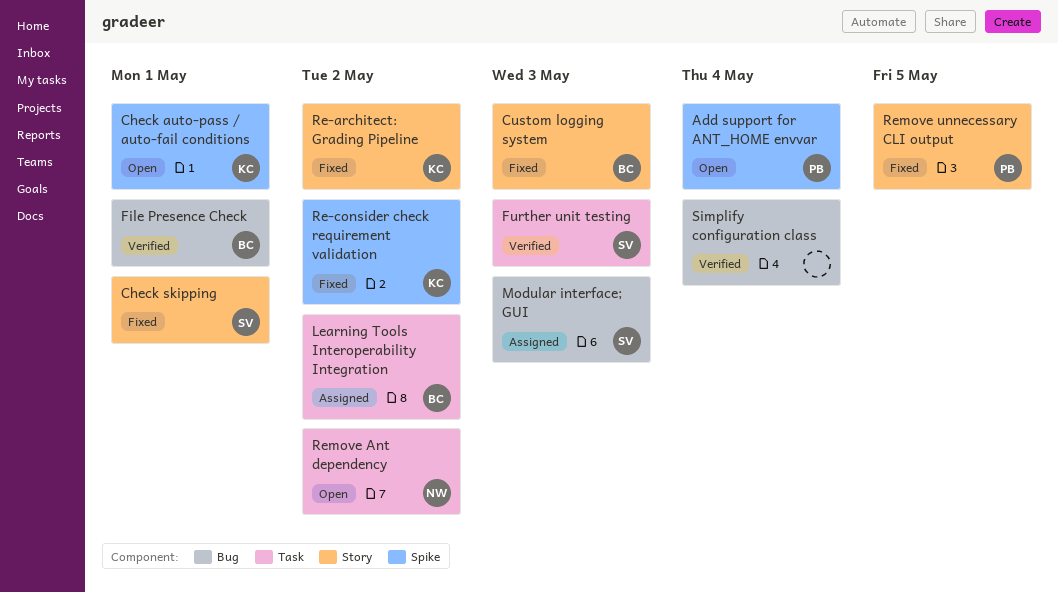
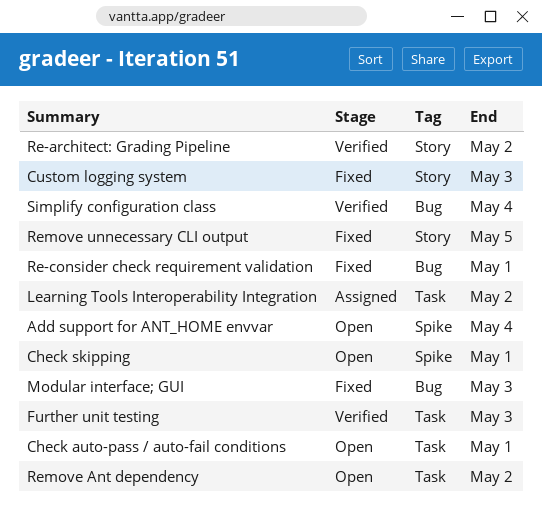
Check auto-pass / auto-fail conditions, label: Spike -> Task
Check skipping, status: Fixed -> Open
Check skipping, label: Story -> Spike
File Presence Check: present -> none
Modular interface; GUI, status: Assigned -> Fixed
Re-architect: Grading Pipeline, status: Fixed -> Verified
Re-consider check requirement validation, label: Spike -> Bug
Re-consider check requirement validation, due: May 2 -> May 1

